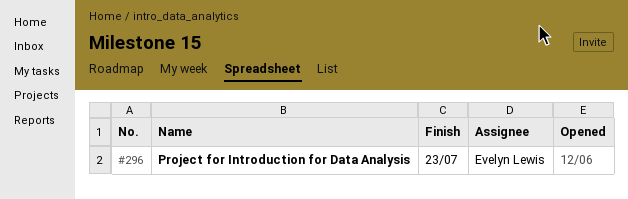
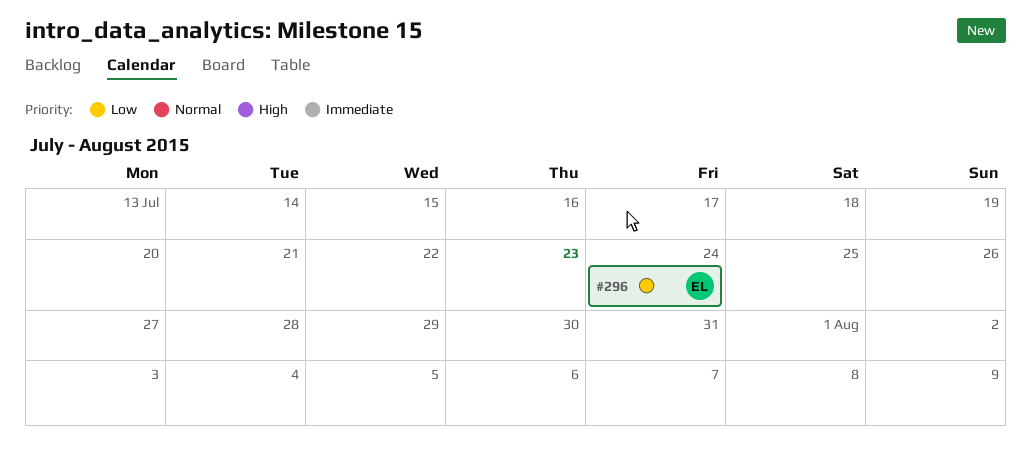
#296, due: Jul 23 -> Jul 24

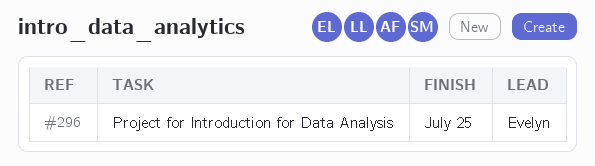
#296, due: Jul 24 -> Jul 25

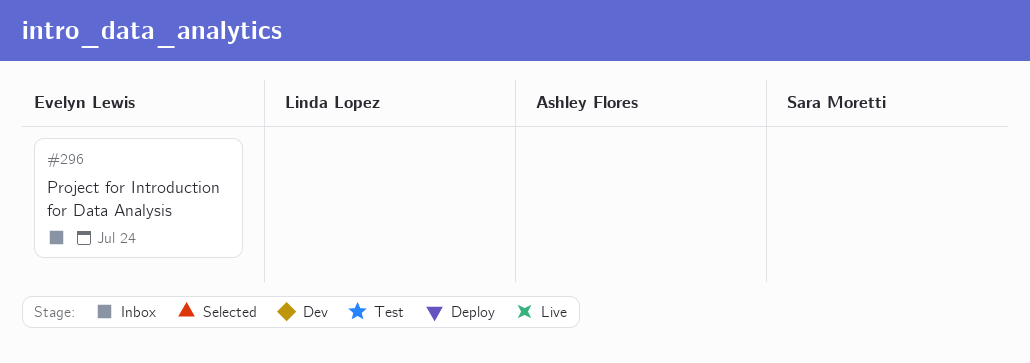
#296, due: Jul 25 -> Jul 24

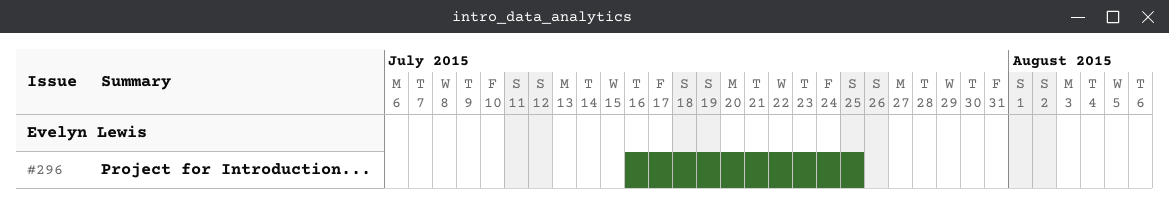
#296, due: Jul 24 -> Jul 25

